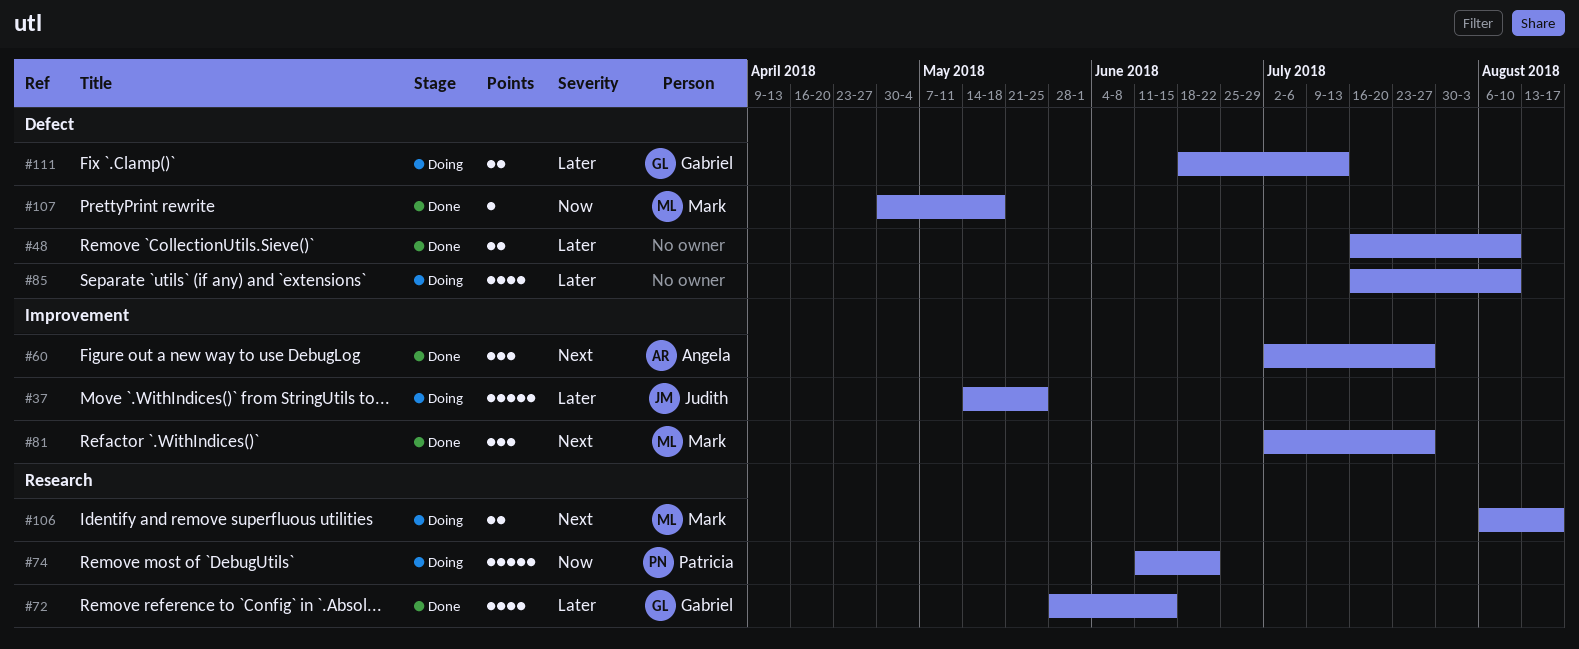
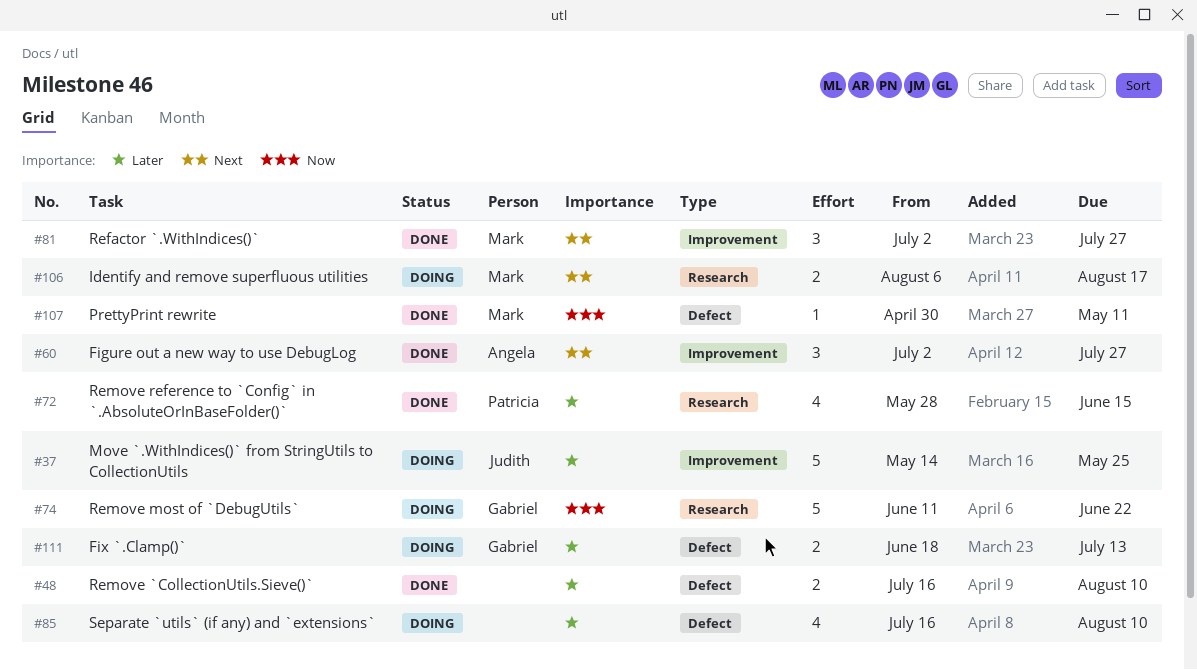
#72, owner: Gabriel -> Patricia
#74, owner: Patricia -> Gabriel
#107, due: May 18 -> May 11

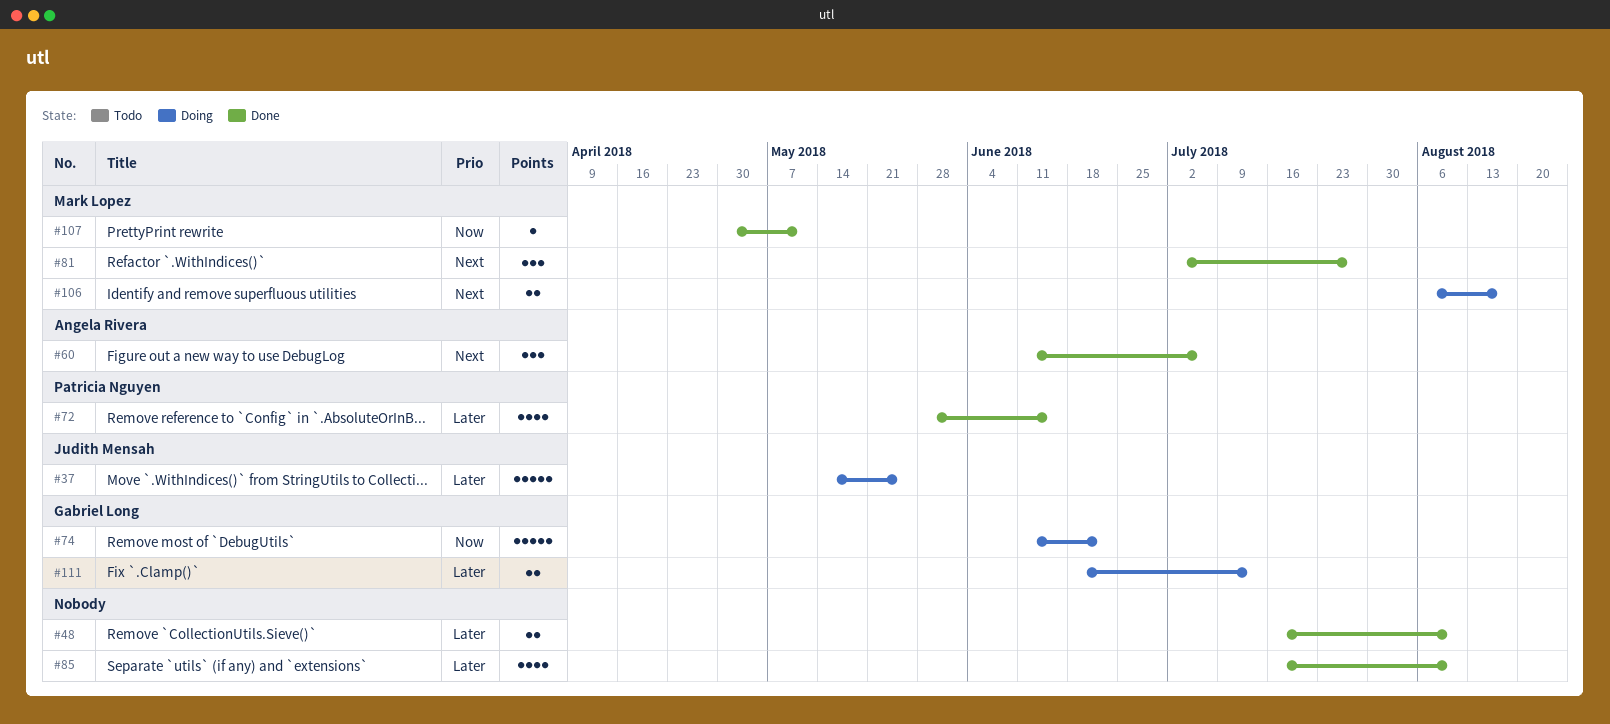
#60, start: Jul 2 -> Jun 11
#60, due: Jul 27 -> Jul 6
#85, status: Doing -> Done

